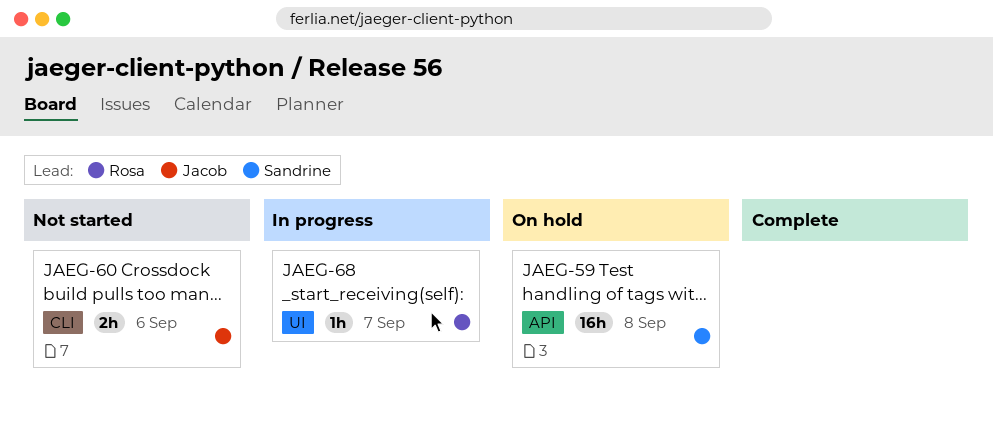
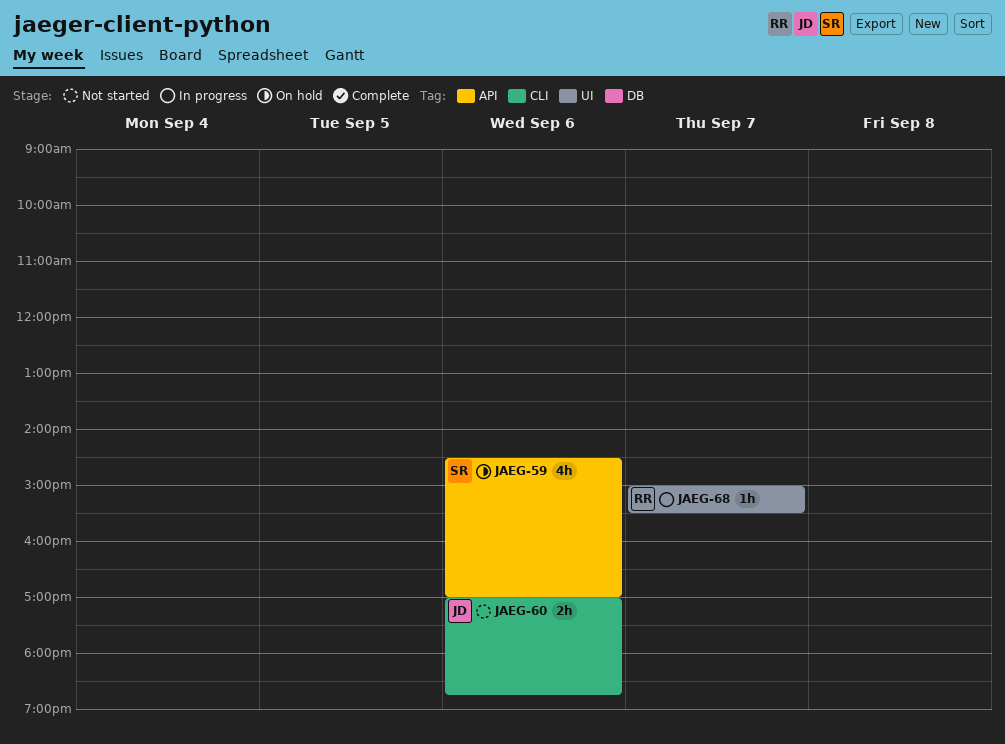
JAEG-59, estimate: 16h -> 4h
JAEG-59, day: Sep 8 -> Sep 6

